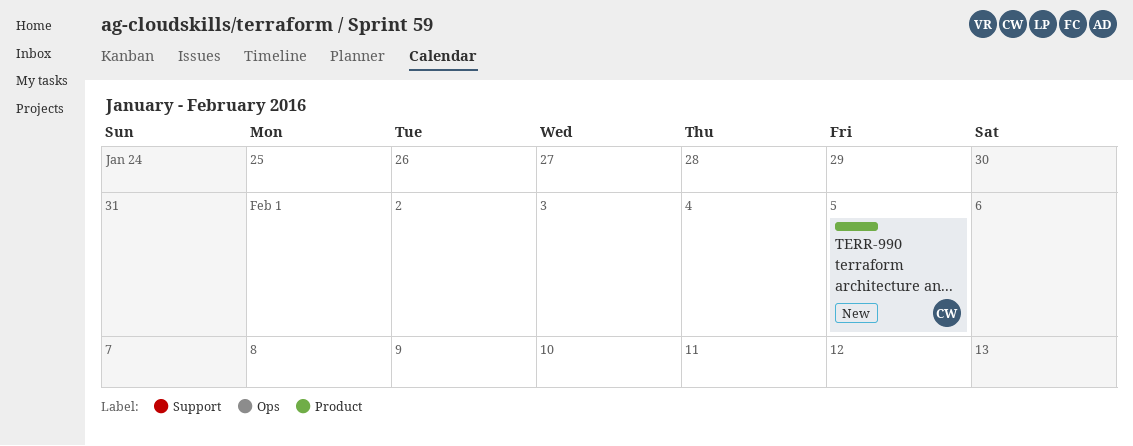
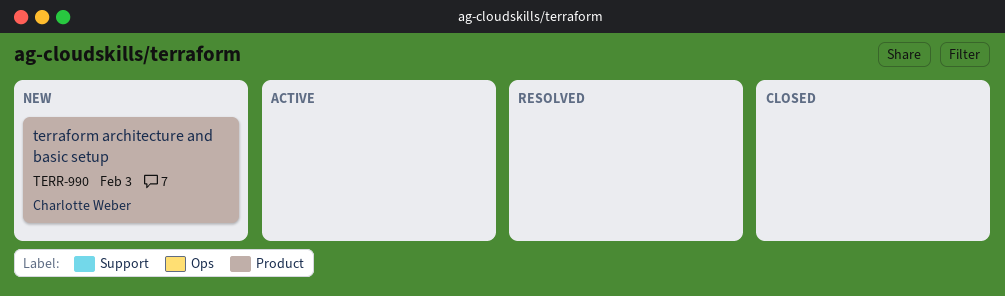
TERR-990, due: Feb 5 -> Feb 3

